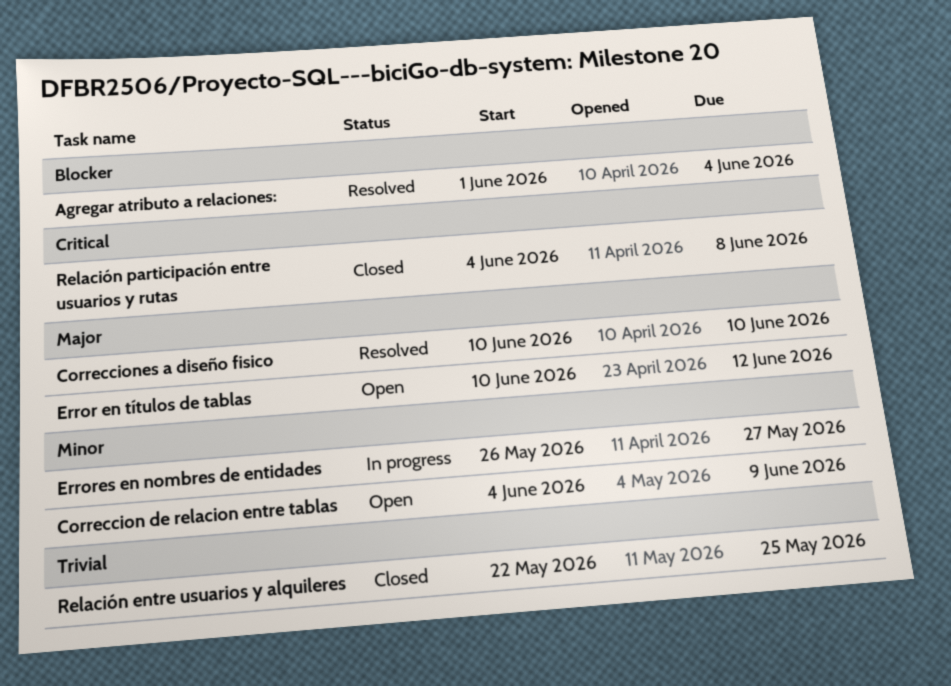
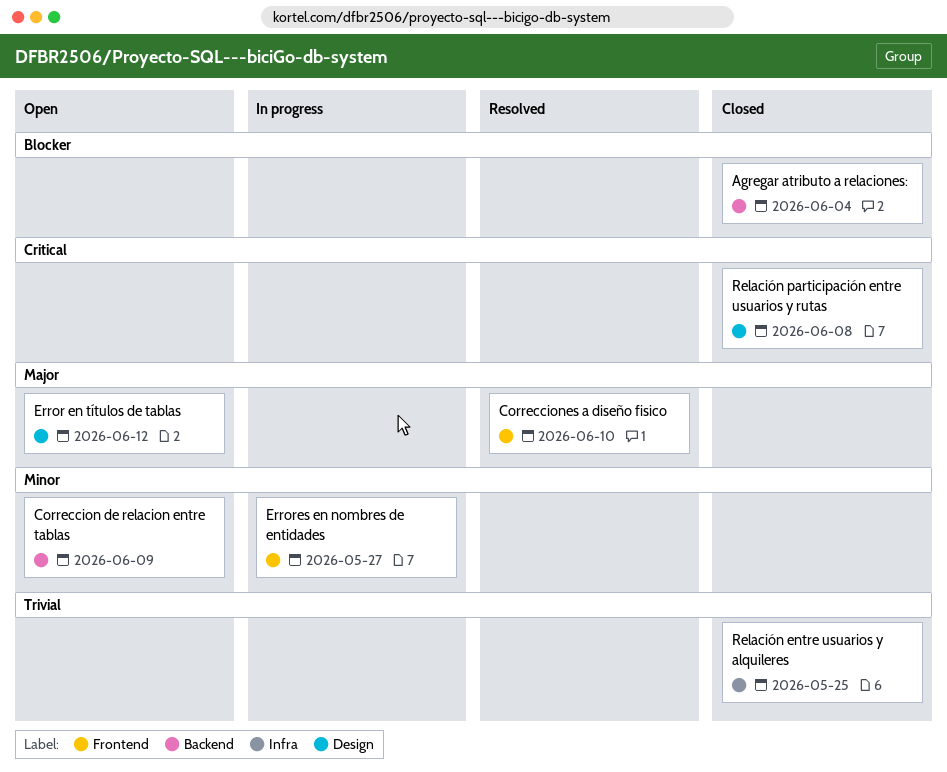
Agregar atributo a relaciones:, status: Resolved -> Closed

